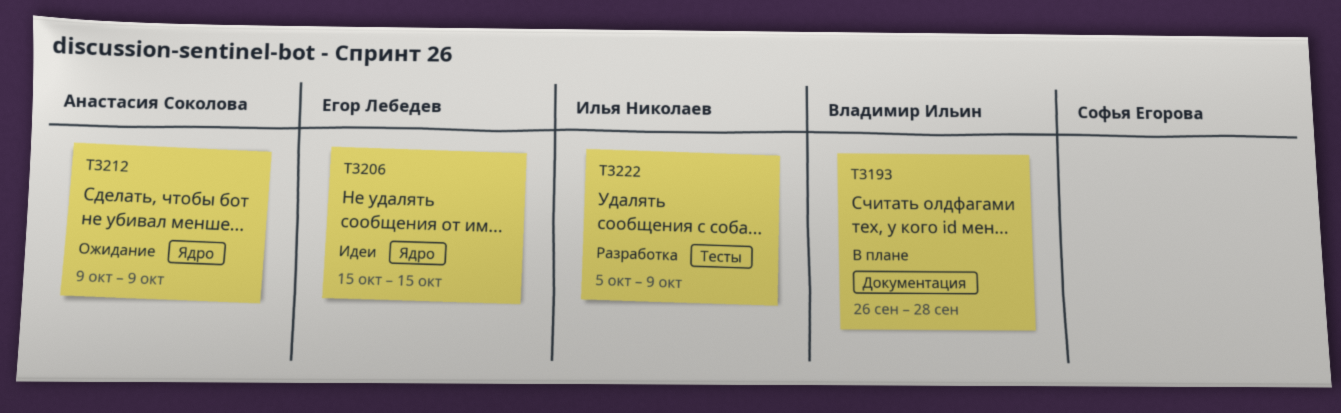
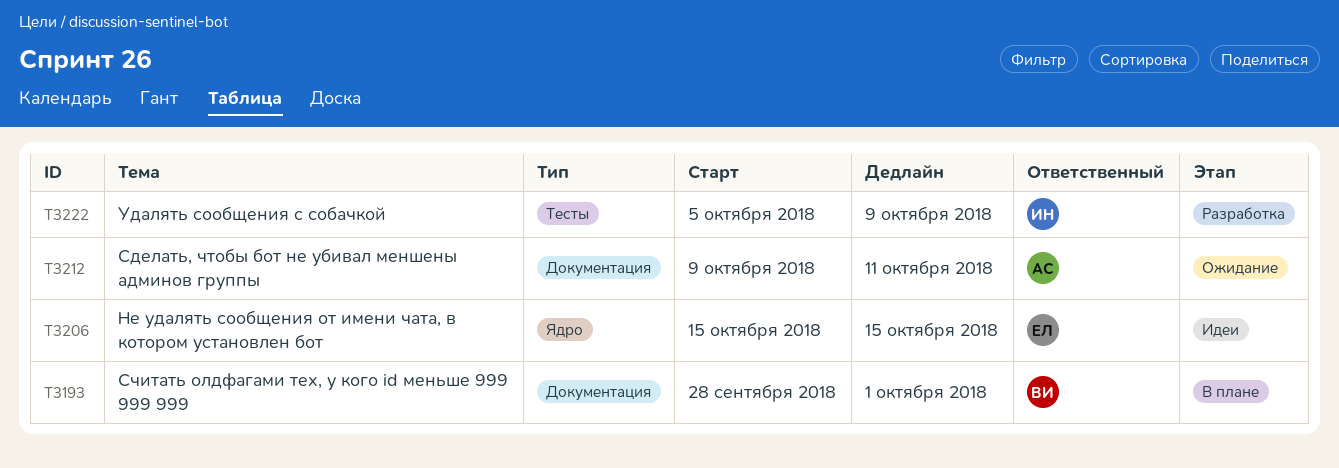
T3193, start: Sep 26 -> Sep 28
T3193, due: Sep 28 -> Oct 1
T3212, label: Ядро -> Документация
T3212, due: Oct 9 -> Oct 11

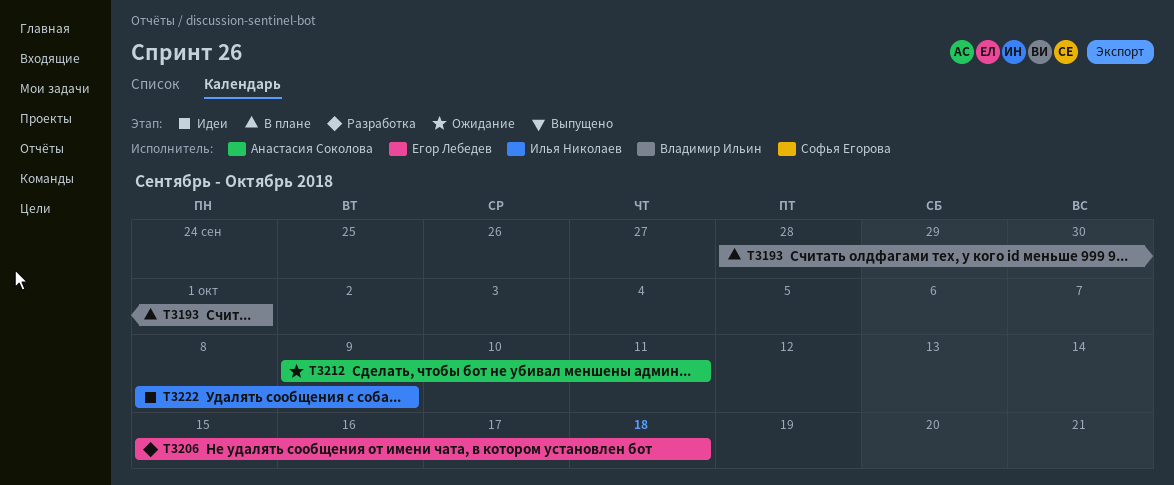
T3206, status: Идеи -> Разработка
T3206, due: Oct 15 -> Oct 18
T3222, status: Разработка -> Идеи
T3222, start: Oct 5 -> Oct 8

